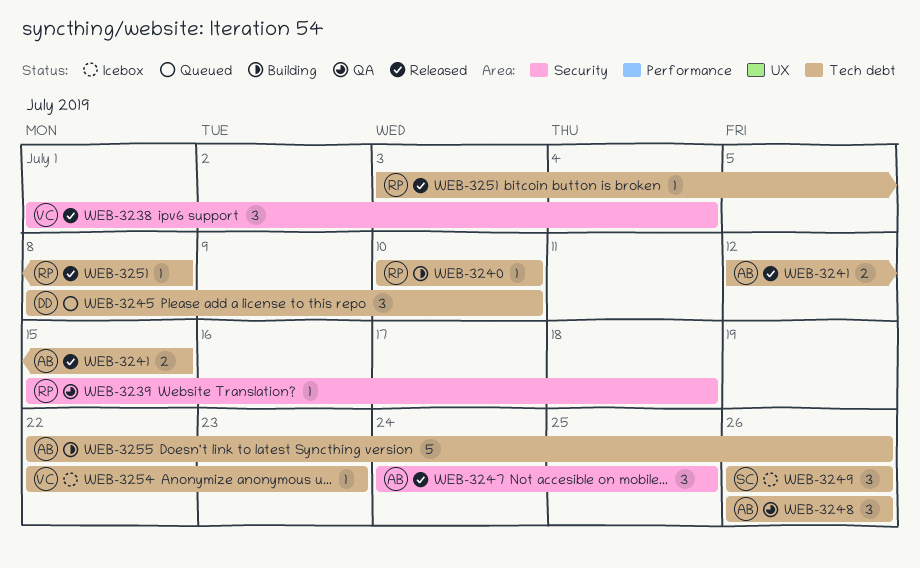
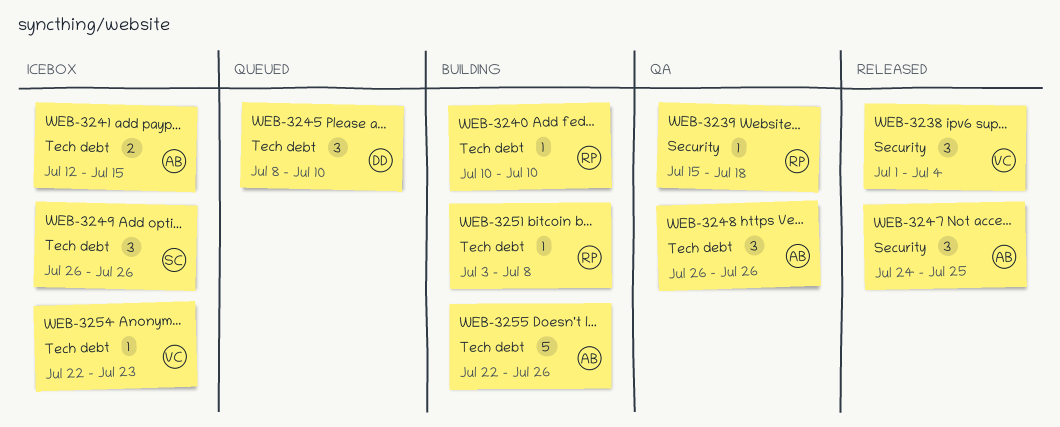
WEB-3241, status: Released -> Icebox
WEB-3251, status: Released -> Building

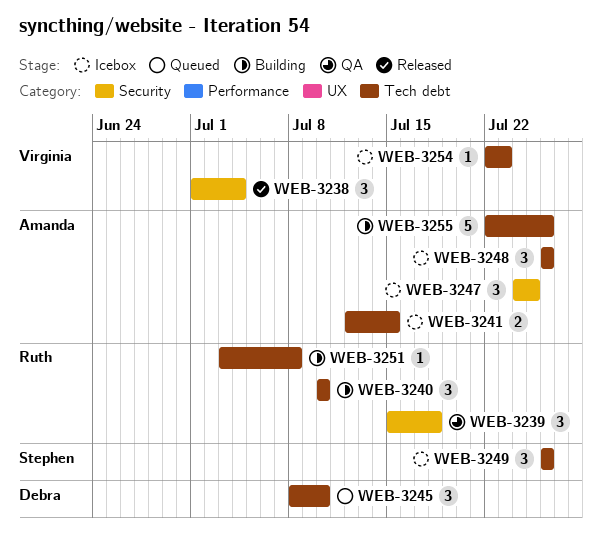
WEB-3239, estimate: 1 -> 3
WEB-3240, estimate: 1 -> 3
WEB-3247, status: Released -> Icebox
WEB-3248, status: QA -> Icebox

